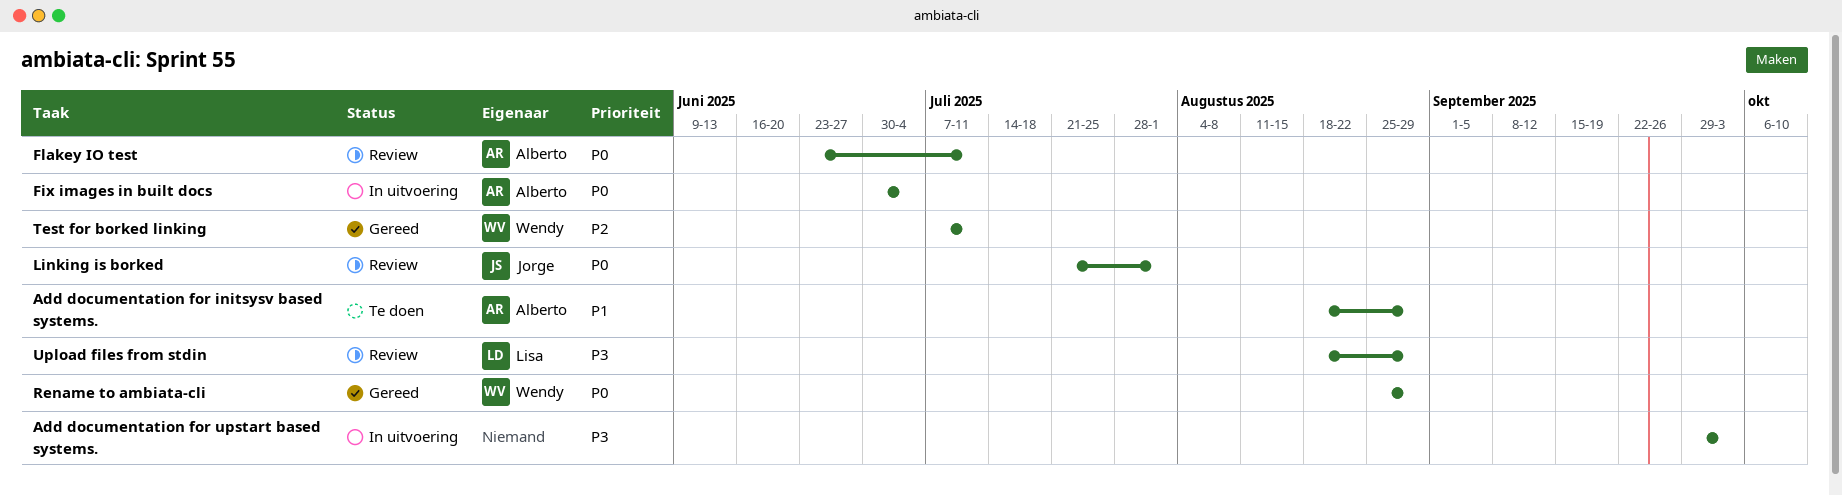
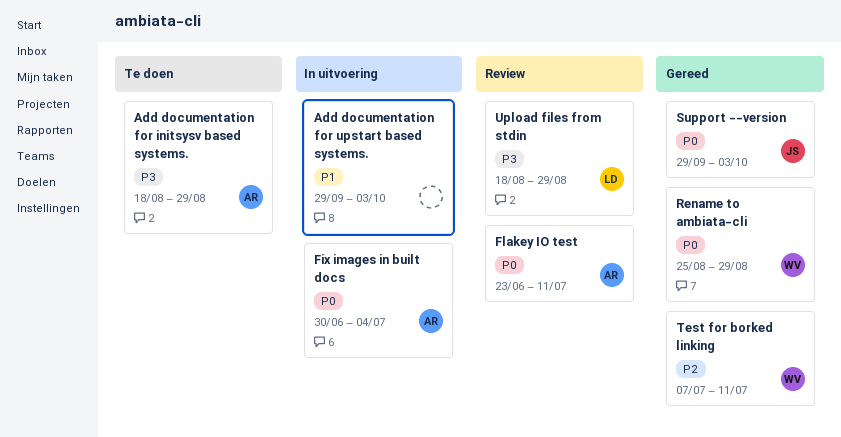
Add documentation for initsysv based systems., priority: P1 -> P3
Add documentation for upstart based systems., priority: P3 -> P1
Linking is borked: present -> none
Support --version: none -> present

